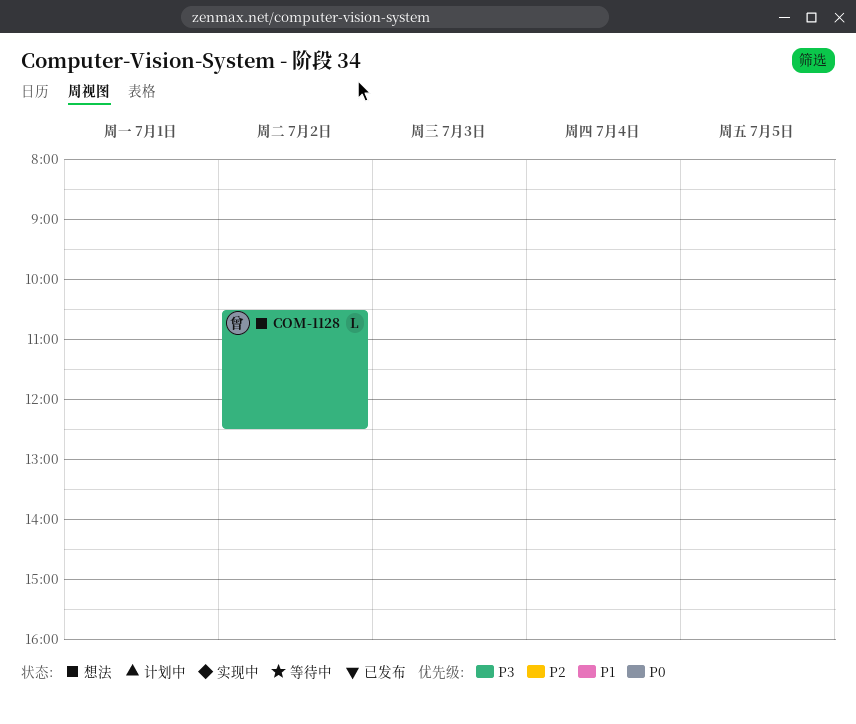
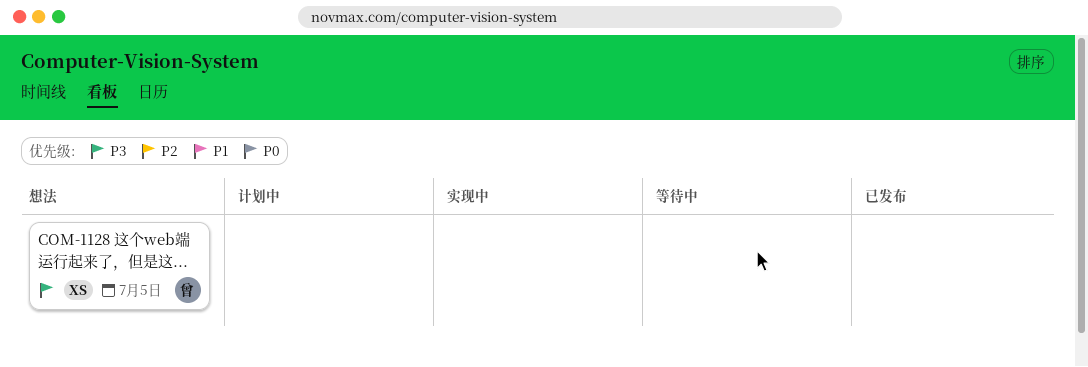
COM-1128, estimate: L -> XS
COM-1128, day: Jul 2 -> Jul 5

